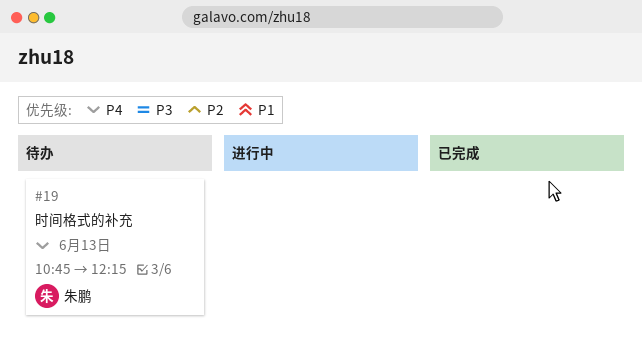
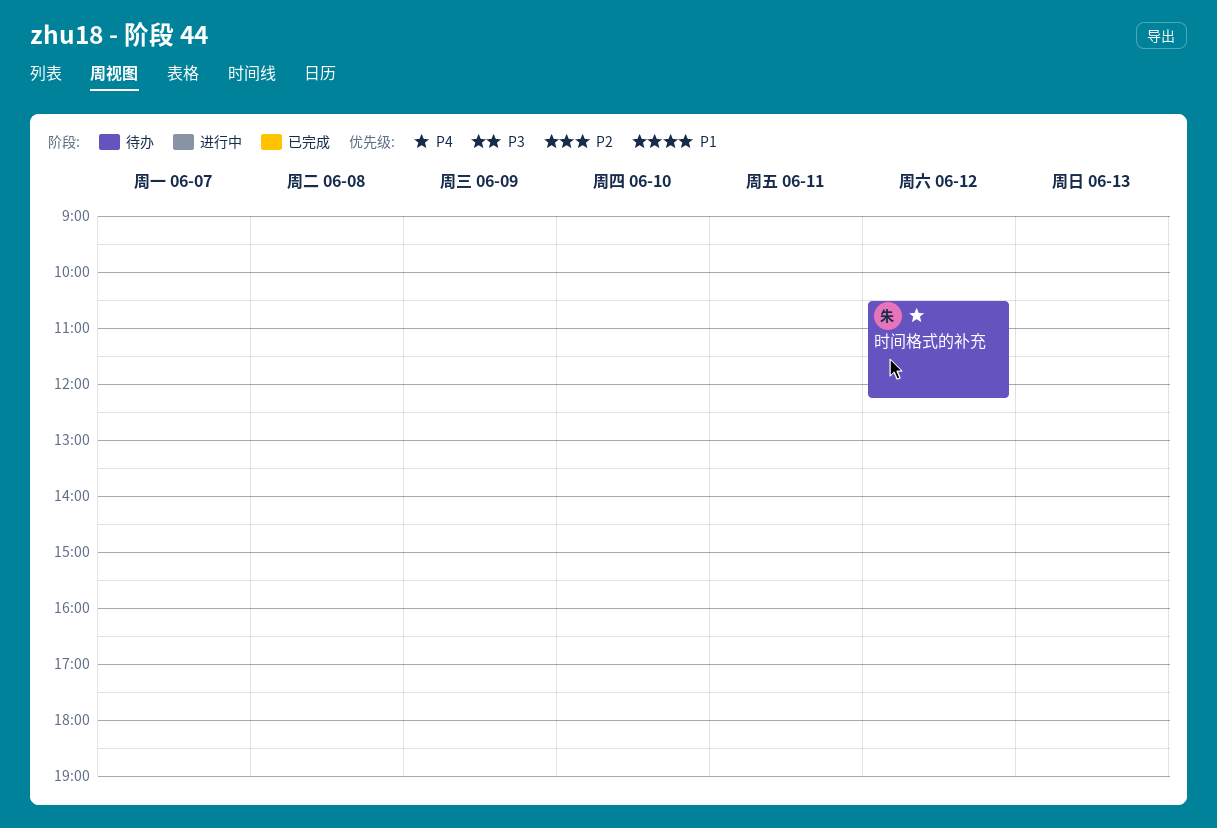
时间格式的补充, day: Jun 13 -> Jun 12
时间格式的补充, begins: 10:45 -> 10:30

